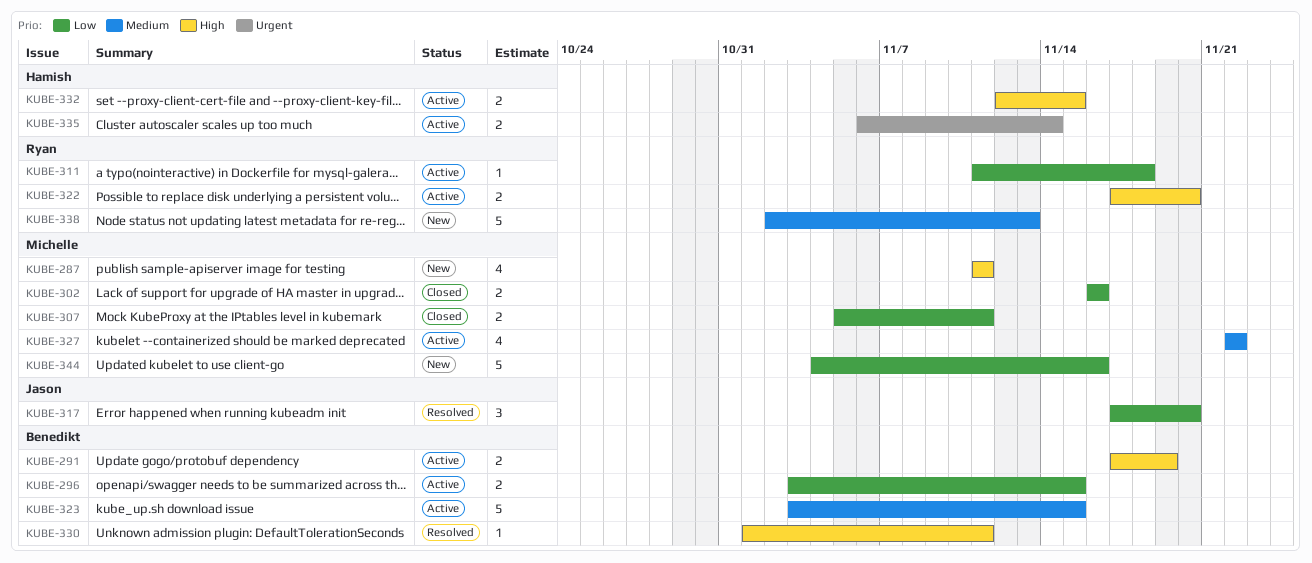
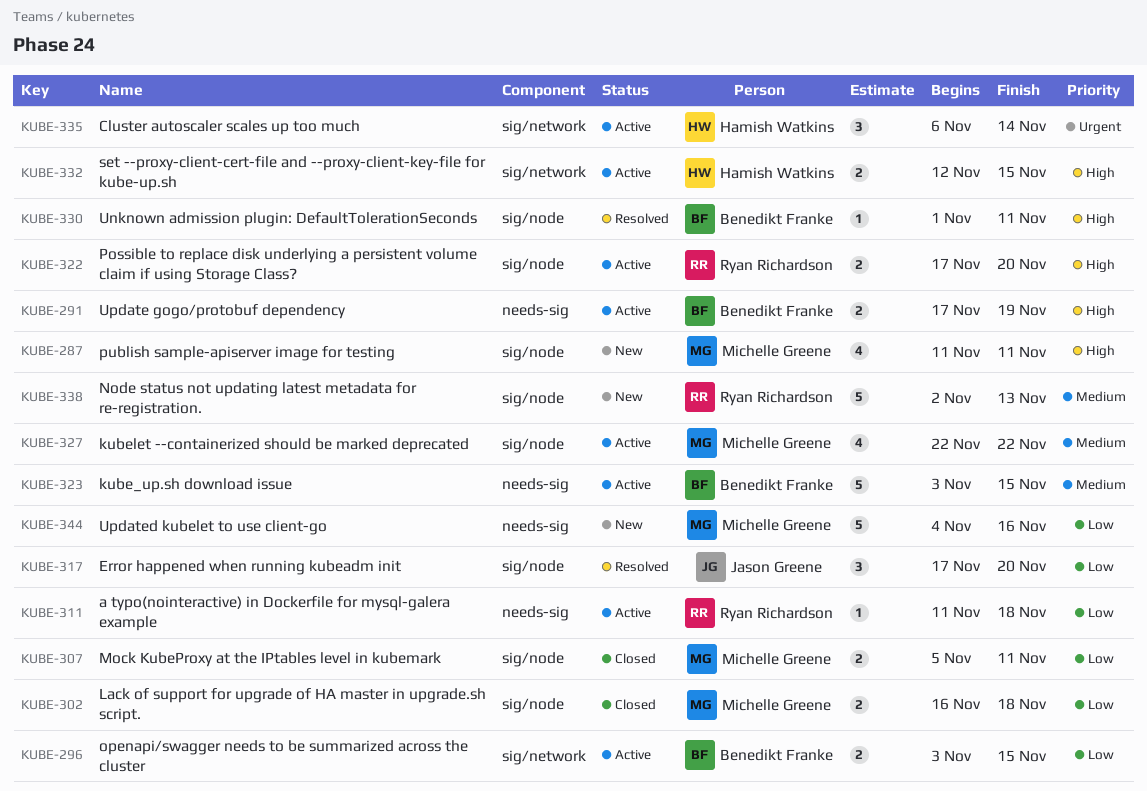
KUBE-302, due: Nov 16 -> Nov 18
KUBE-335, estimate: 2 -> 3

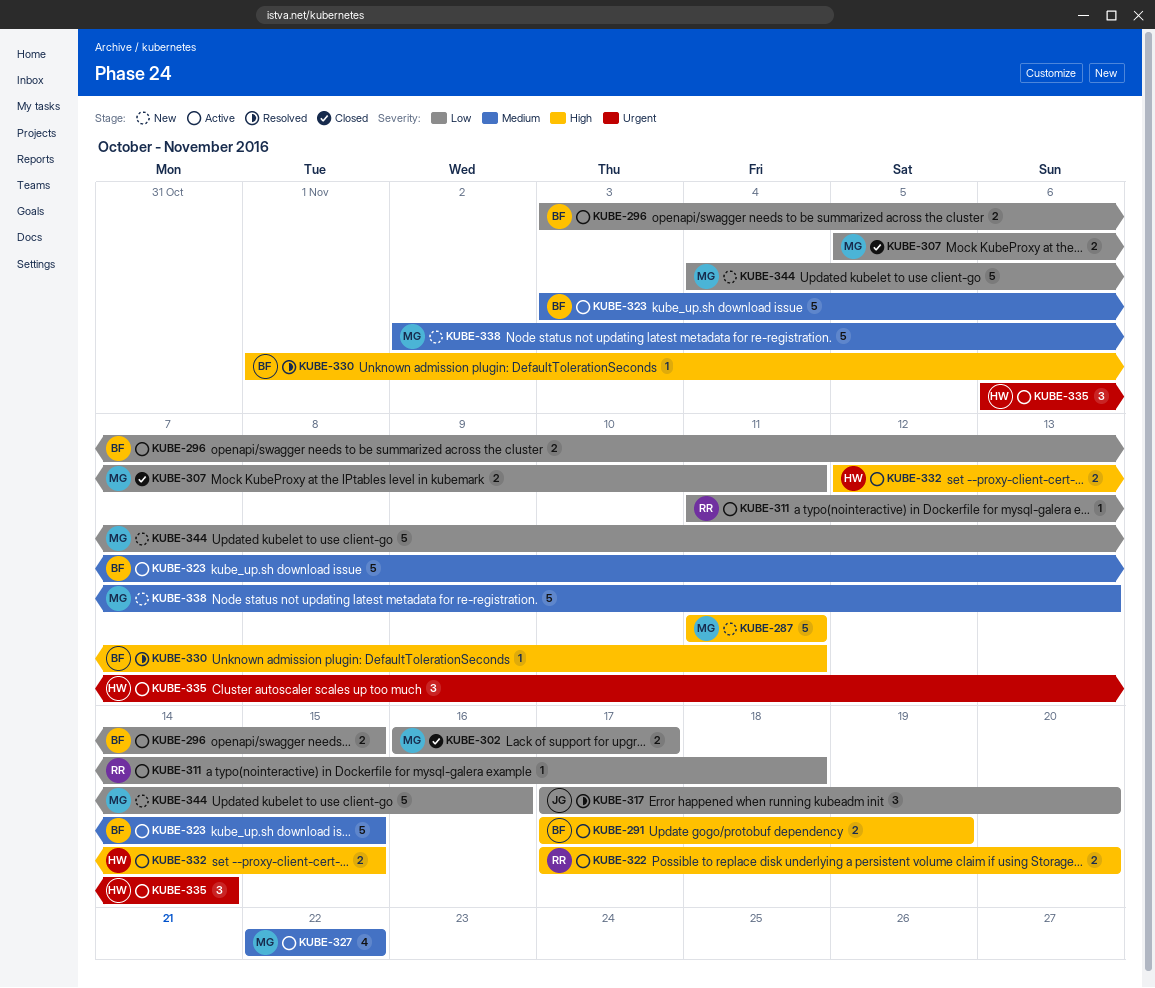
KUBE-287, estimate: 4 -> 5
KUBE-302, due: Nov 18 -> Nov 17
KUBE-338, owner: Ryan Richardson -> Michelle Greene

